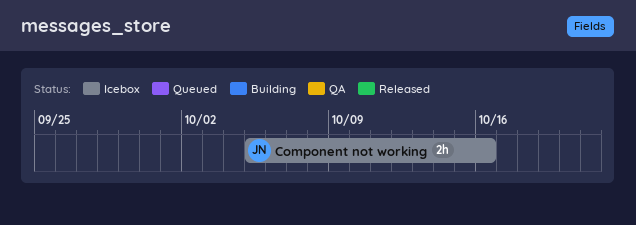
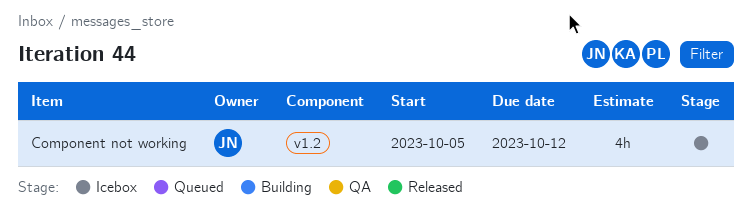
Component not working, estimate: 2h -> 4h
Component not working, due: Oct 16 -> Oct 12

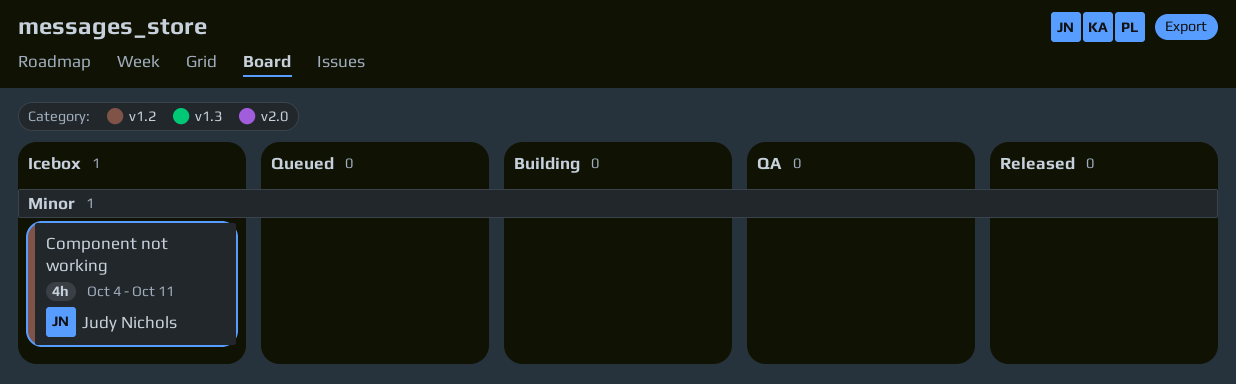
Component not working, start: Oct 5 -> Oct 4
Component not working, due: Oct 12 -> Oct 11

